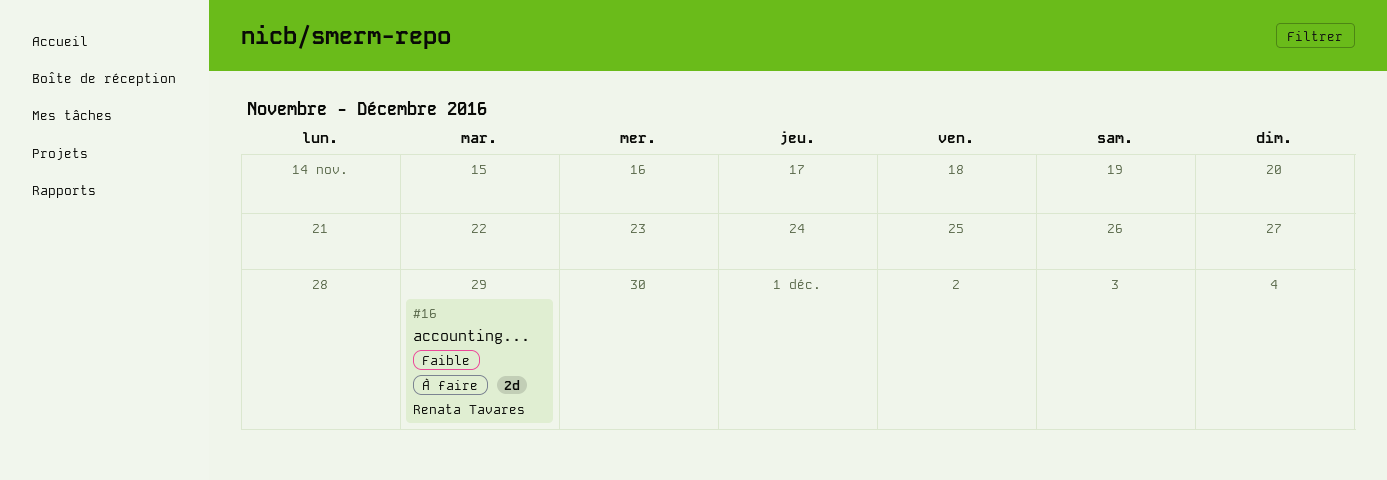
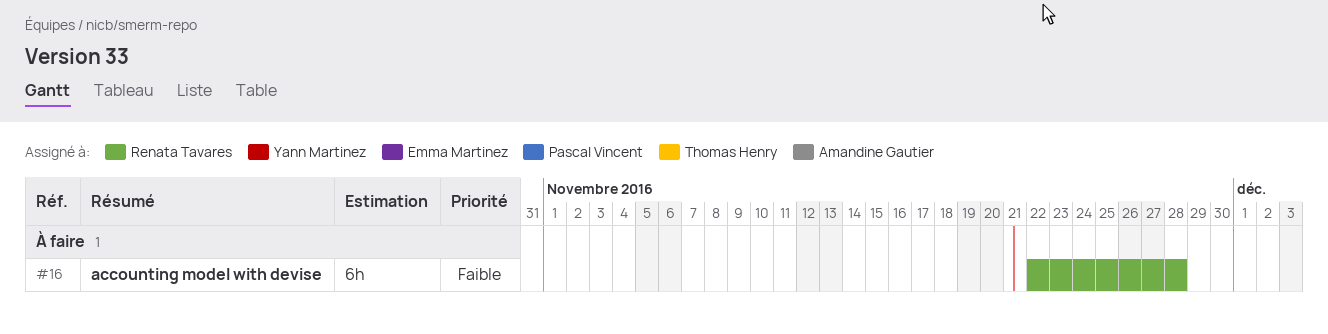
#16, estimate: 2d -> 6h
#16, due: Nov 29 -> Nov 28

